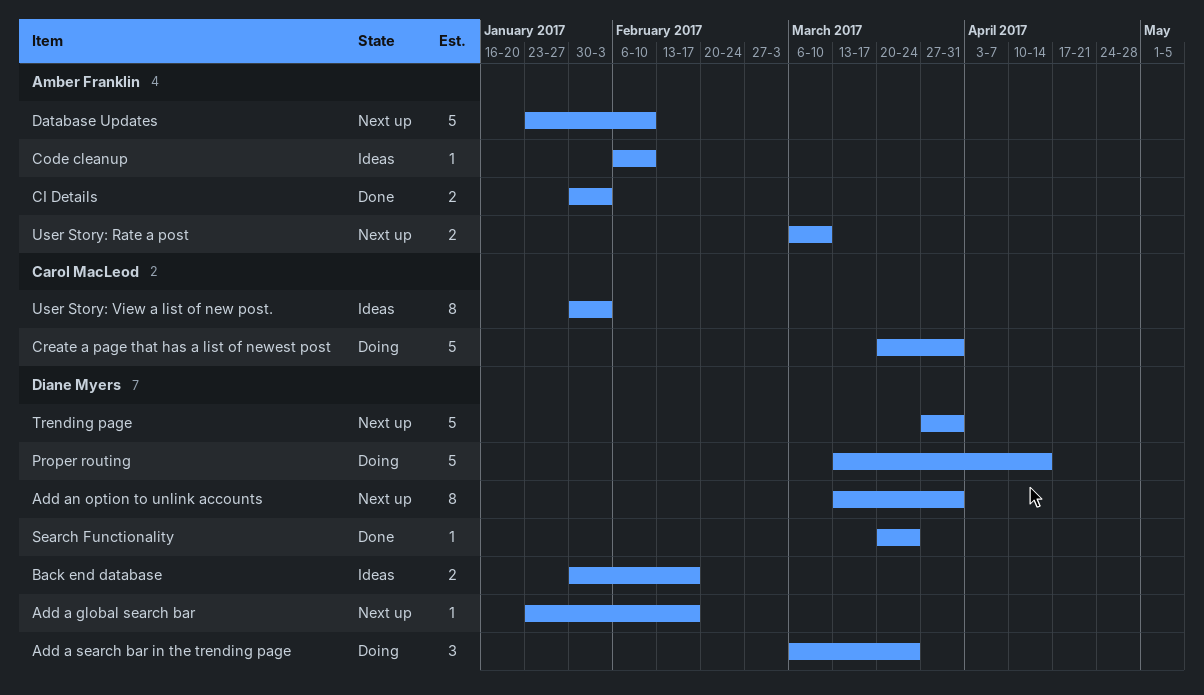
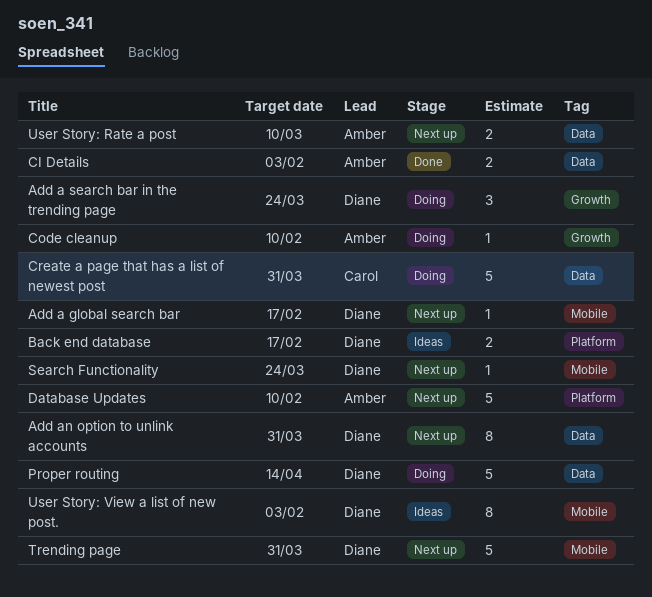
Code cleanup, status: Ideas -> Doing
Search Functionality, status: Done -> Next up
User Story: View a list of new post., owner: Carol MacLeod -> Diane Myers

